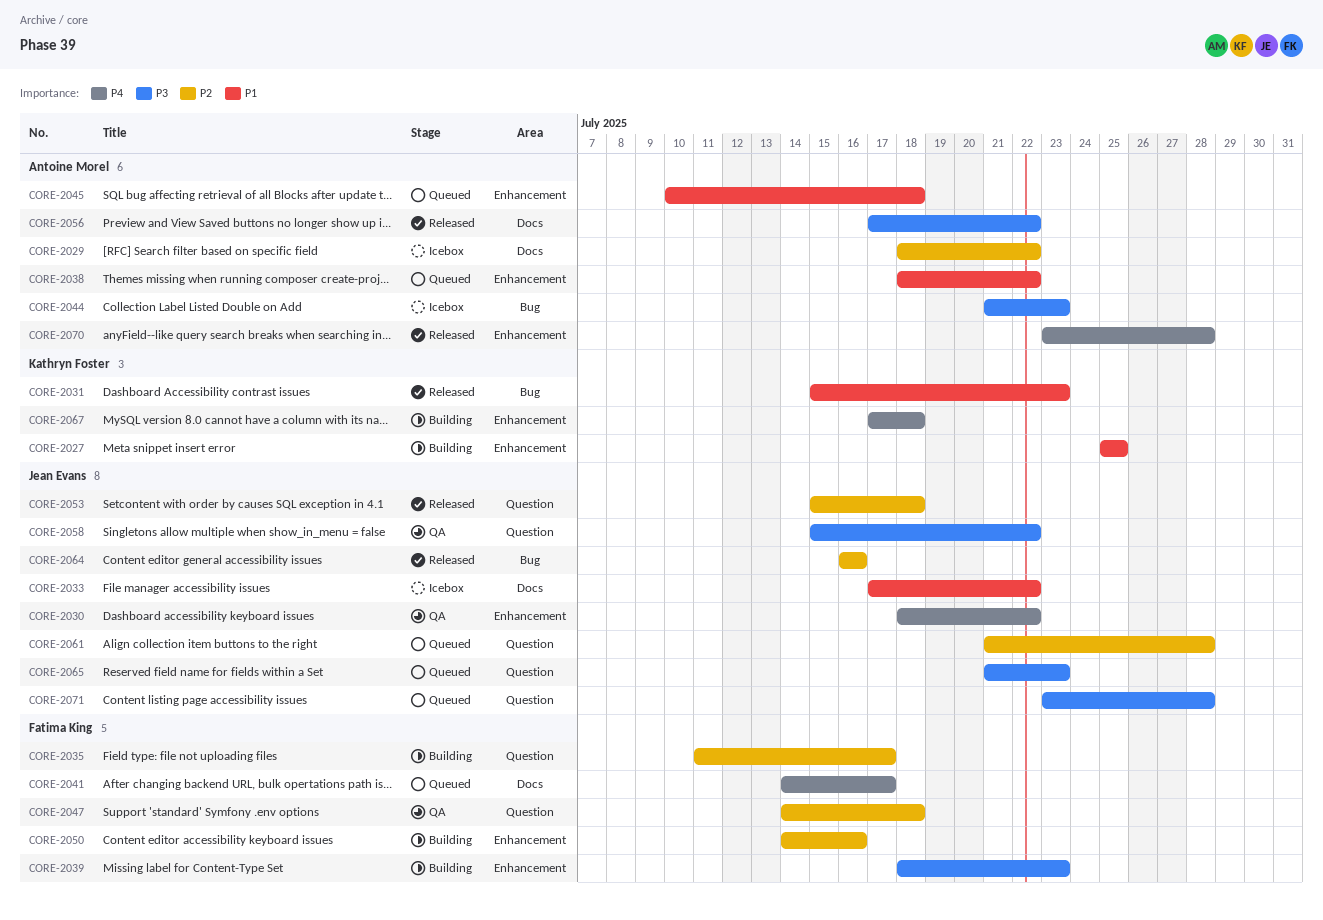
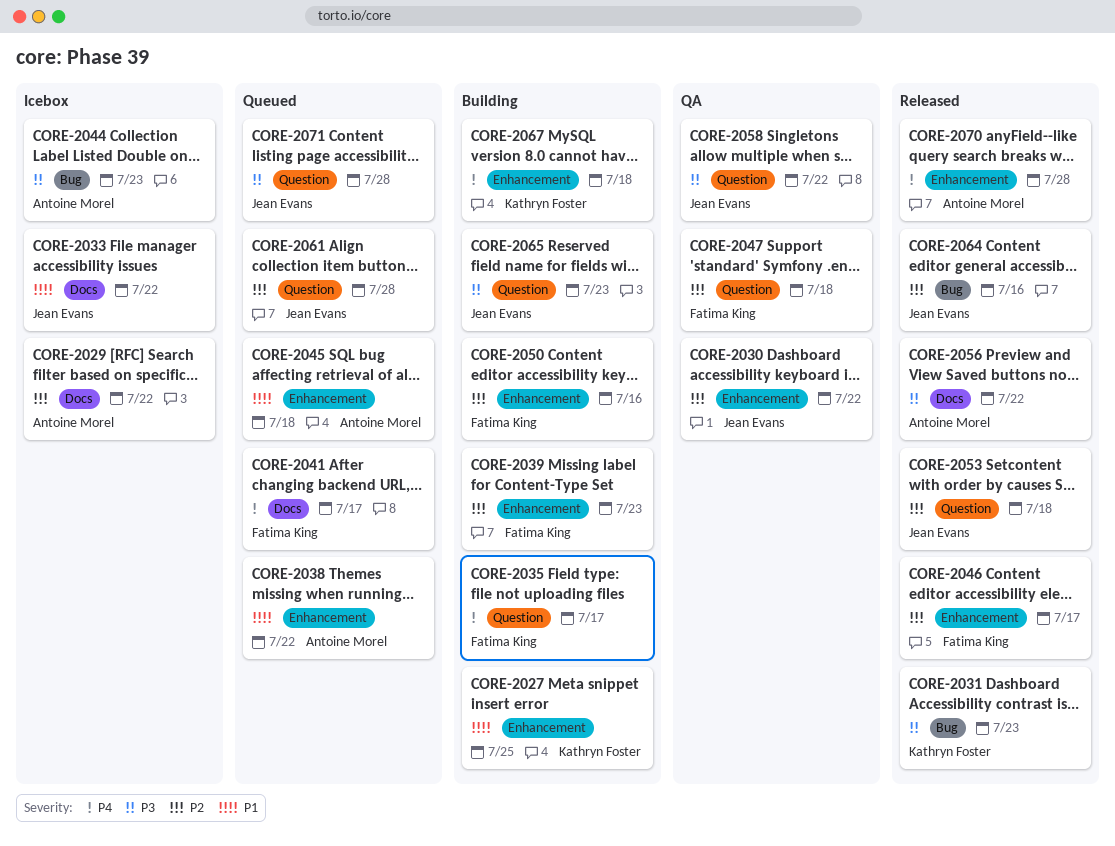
CORE-2030, priority: P4 -> P2
CORE-2031, priority: P1 -> P3
CORE-2035, priority: P2 -> P4
CORE-2039, priority: P3 -> P2
CORE-2046: none -> present
CORE-2065, status: Queued -> Building

